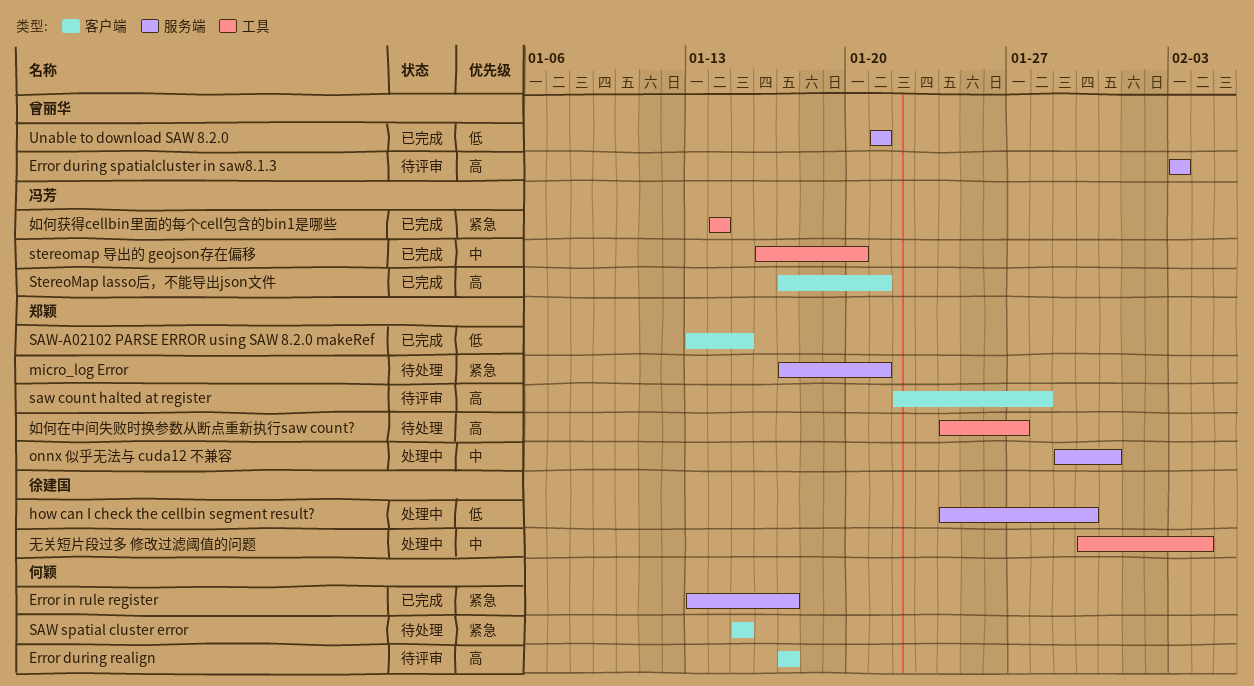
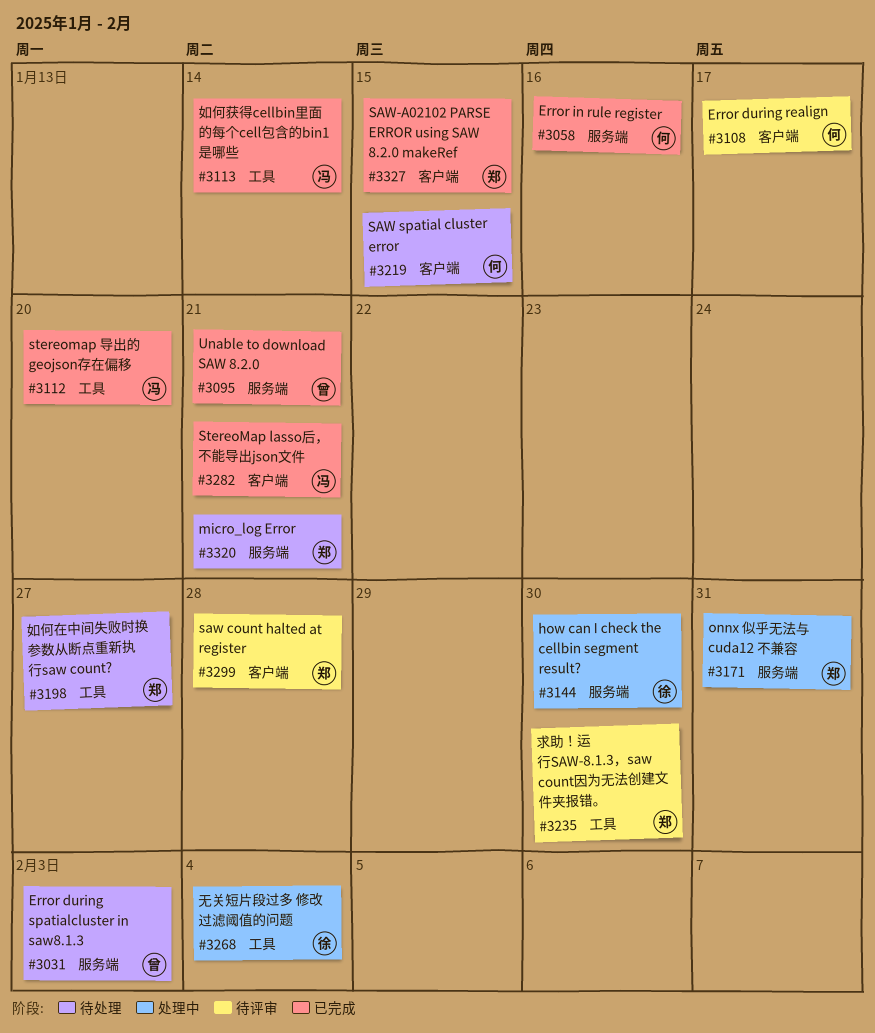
Error during spatialcluster in saw8.1.3, status: 待评审 -> 待处理
Error in rule register, due: Jan 17 -> Jan 16
求助！运行SAW-8.1.3，saw count因为无法创建文件夹报错。: none -> present

